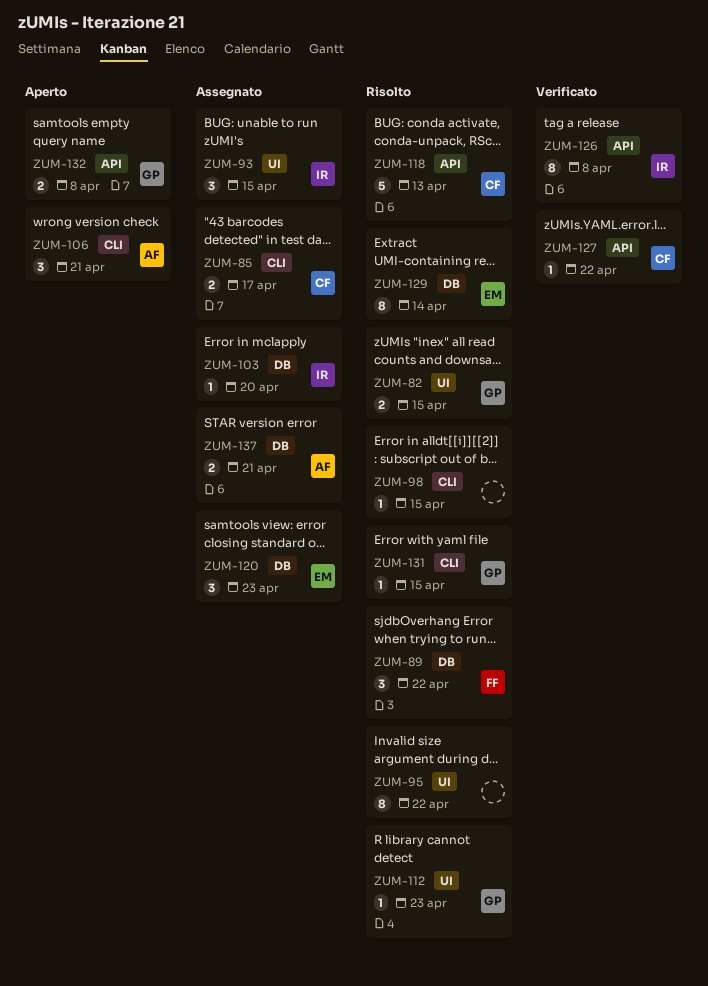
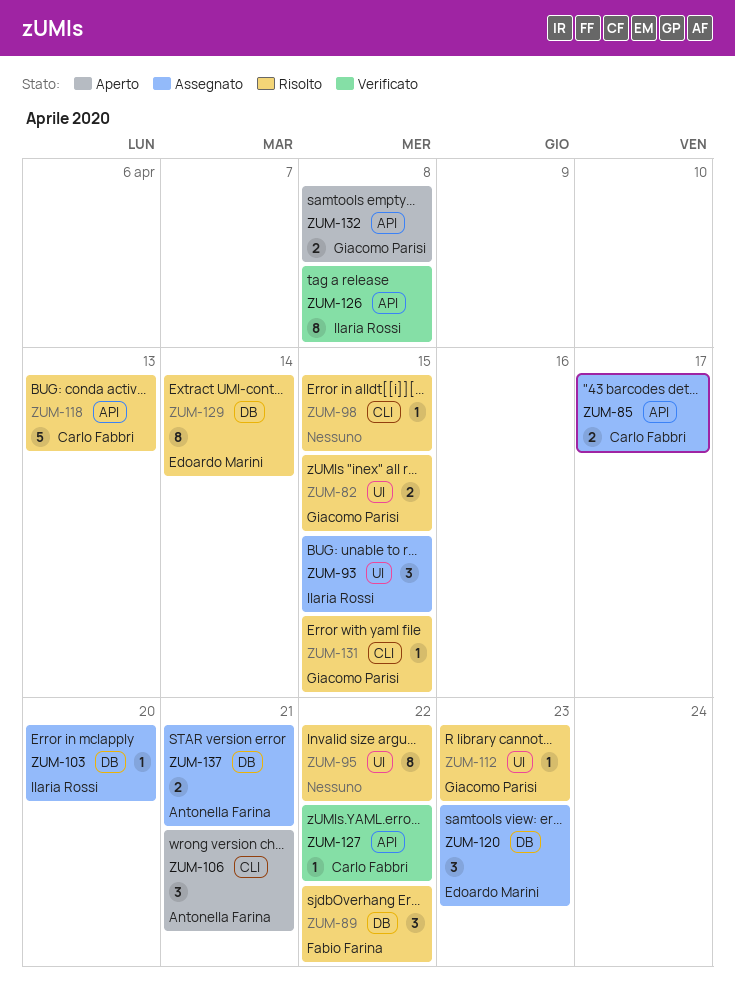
ZUM-85, label: CLI -> API

